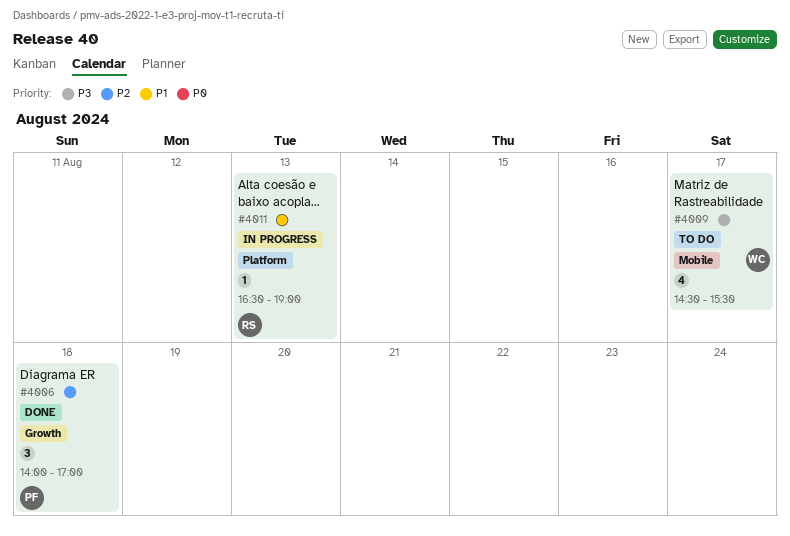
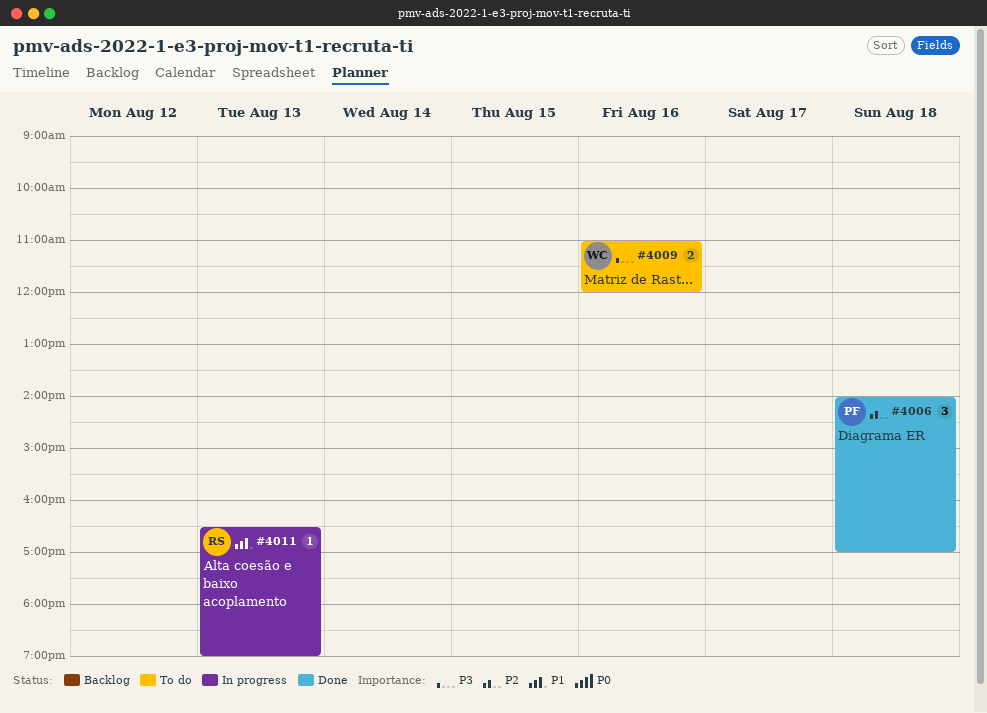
#4009, estimate: 4 -> 2
#4009, day: Aug 17 -> Aug 16
#4009, begins: 14:30 -> 11:00
#4009, ends: 15:30 -> 12:00

